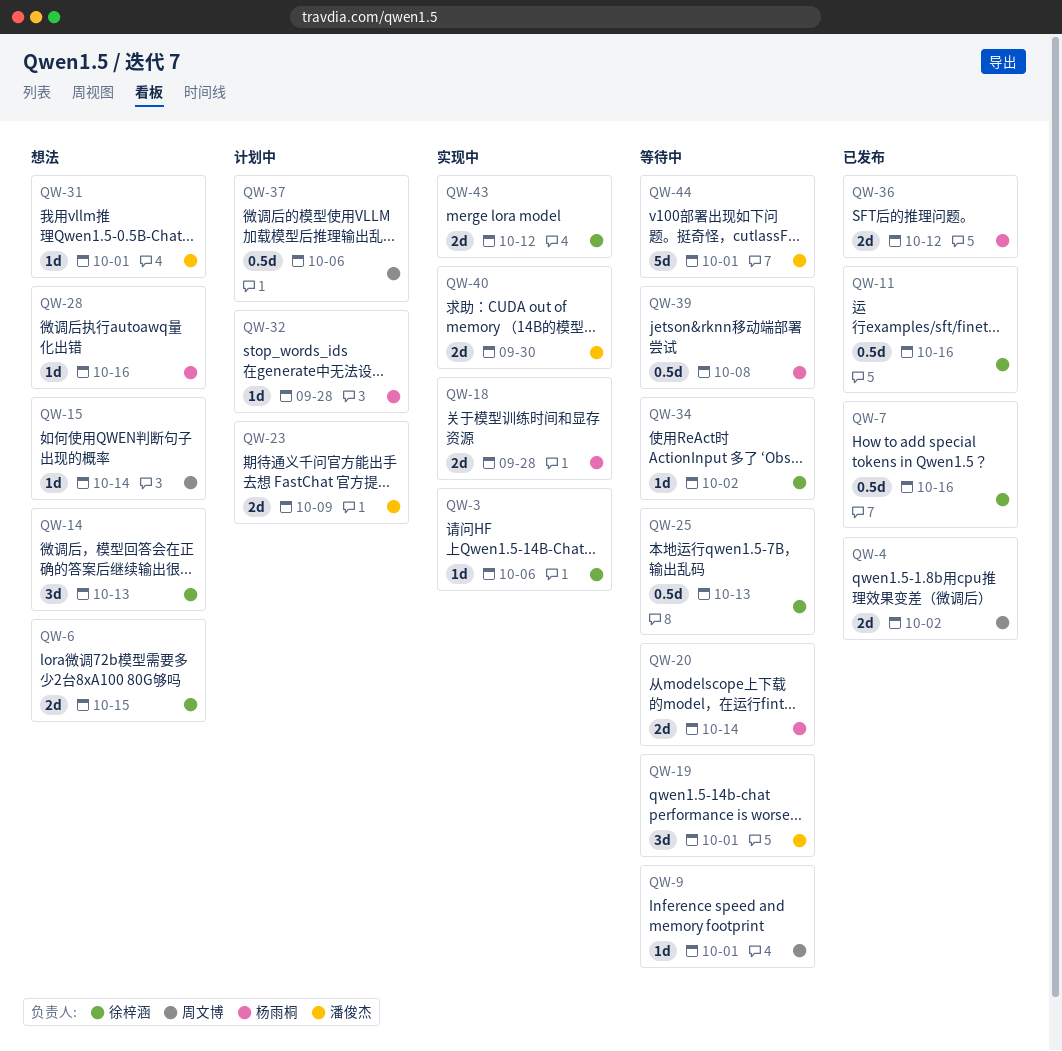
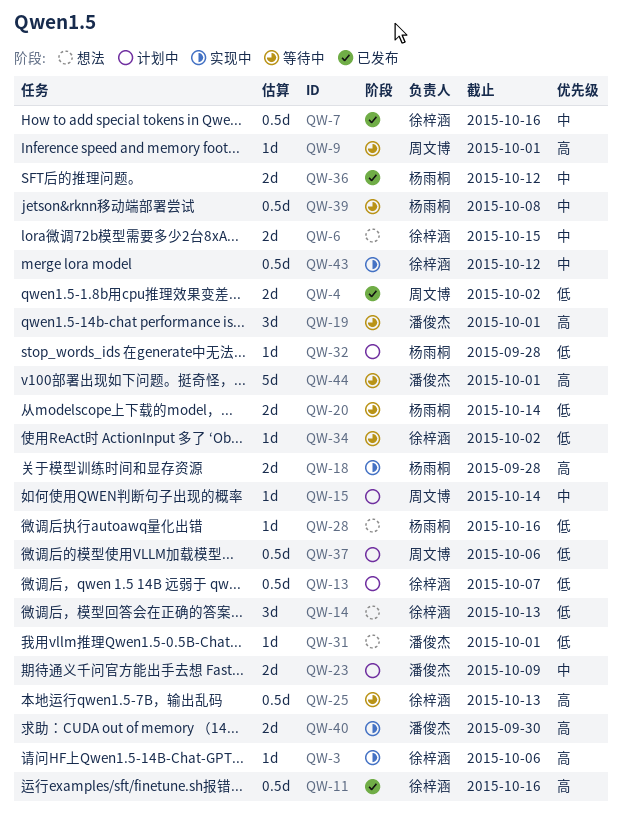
QW-13: none -> present
QW-15, status: 想法 -> 计划中
QW-43, estimate: 2d -> 0.5d

